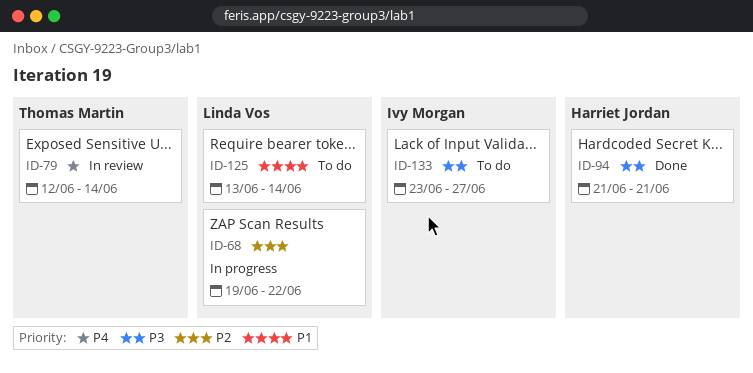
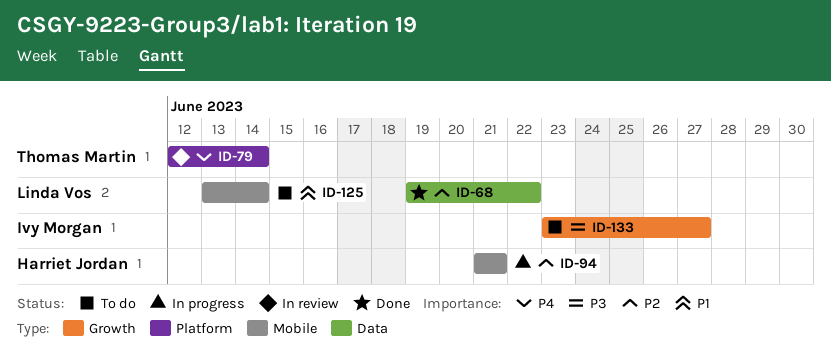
ID-68, status: In progress -> Done
ID-94, status: Done -> In progress
ID-94, priority: P3 -> P2

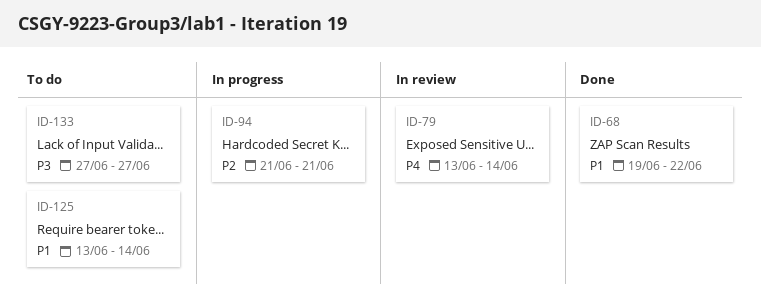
ID-68, priority: P2 -> P1
ID-79, start: Jun 12 -> Jun 13
ID-133, start: Jun 23 -> Jun 27

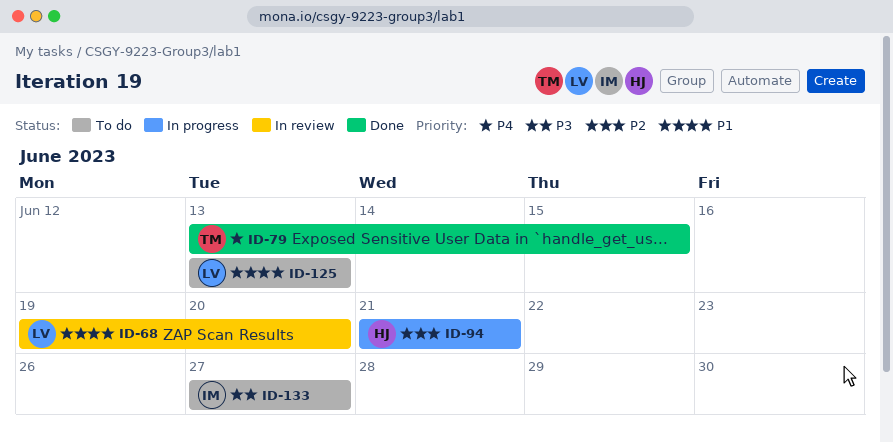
ID-68, status: Done -> In review
ID-68, due: Jun 22 -> Jun 20
ID-79, status: In review -> Done
ID-79, due: Jun 14 -> Jun 15
ID-125, due: Jun 14 -> Jun 13

